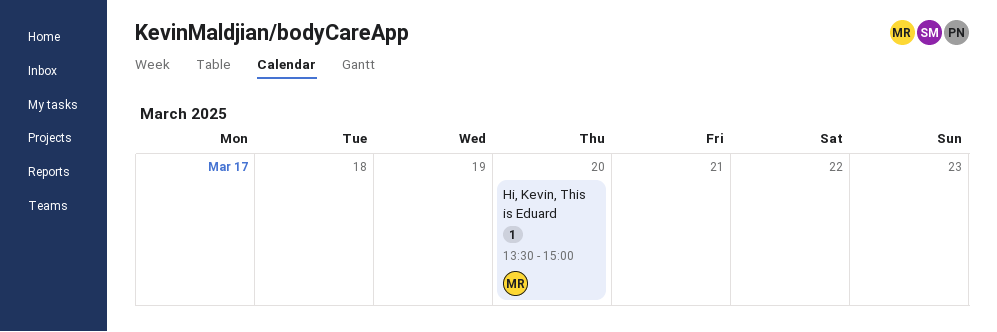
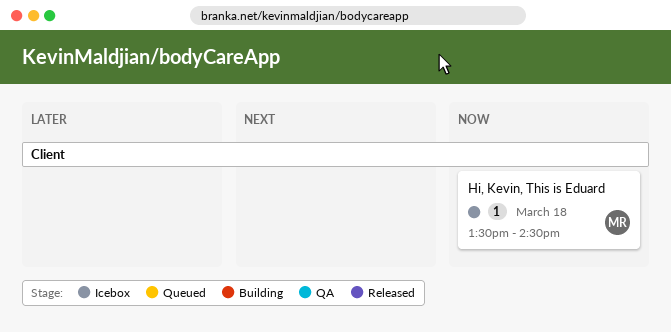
Hi, Kevin, This is Eduard, day: Mar 20 -> Mar 18
Hi, Kevin, This is Eduard, ends: 15:00 -> 14:30

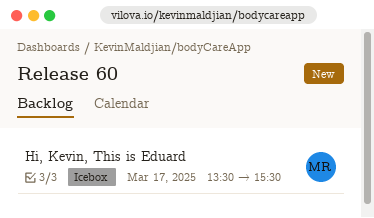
Hi, Kevin, This is Eduard, day: Mar 18 -> Mar 17
Hi, Kevin, This is Eduard, ends: 14:30 -> 15:30

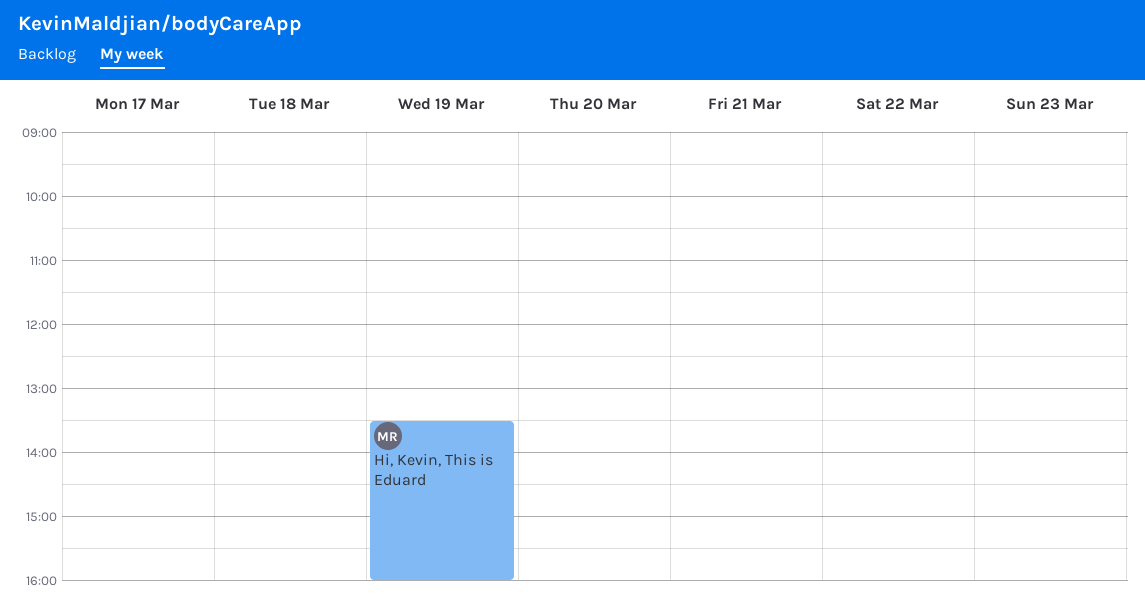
Hi, Kevin, This is Eduard, day: Mar 17 -> Mar 19
Hi, Kevin, This is Eduard, ends: 15:30 -> 16:00

